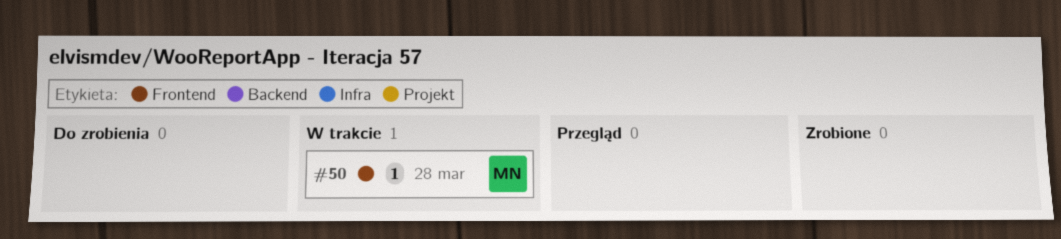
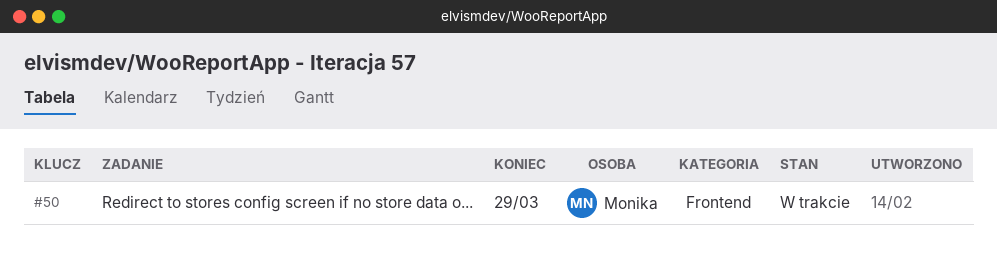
#50, due: Mar 28 -> Mar 29

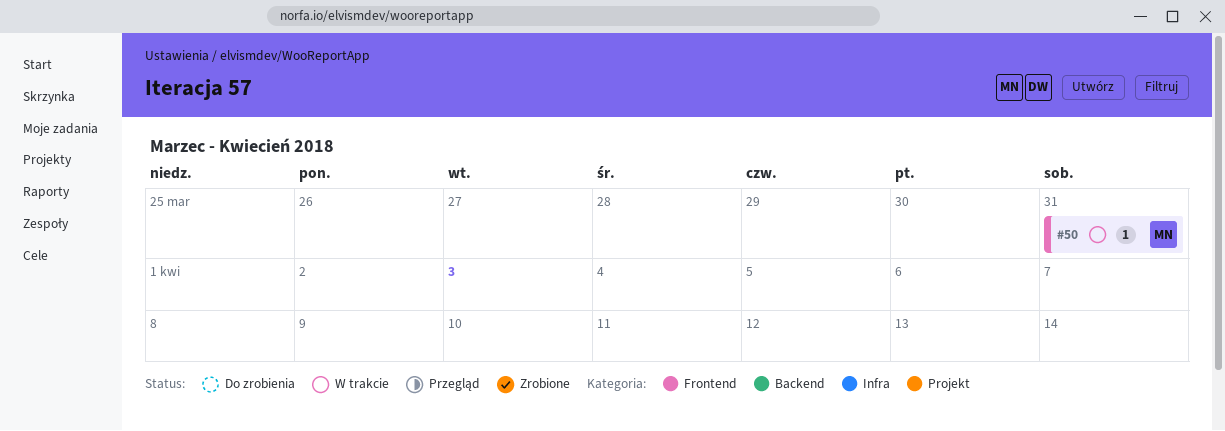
#50, due: Mar 29 -> Mar 31

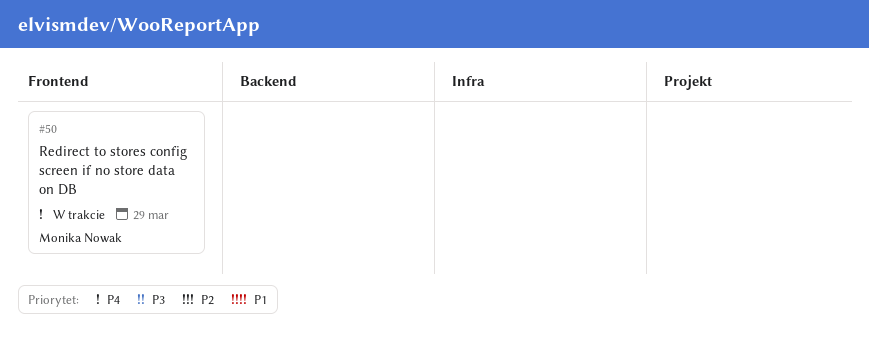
#50, due: Mar 31 -> Mar 29

